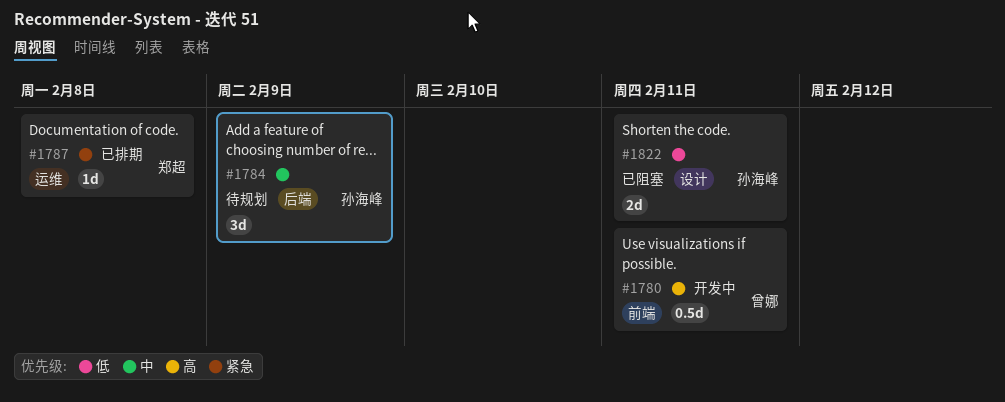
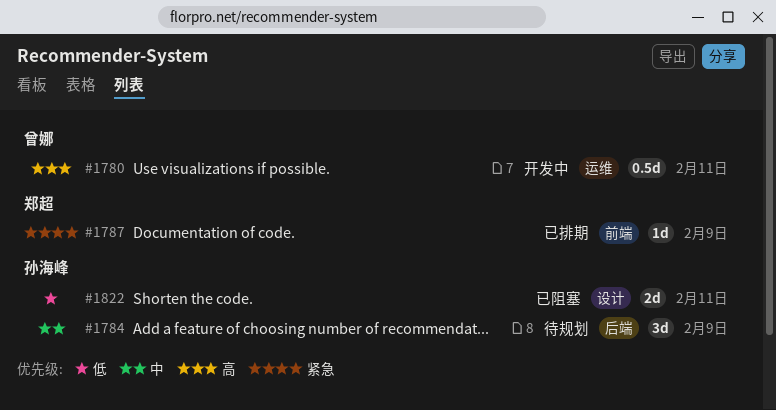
#1780, label: 前端 -> 运维
#1787, label: 运维 -> 前端
#1787, due: Feb 8 -> Feb 9

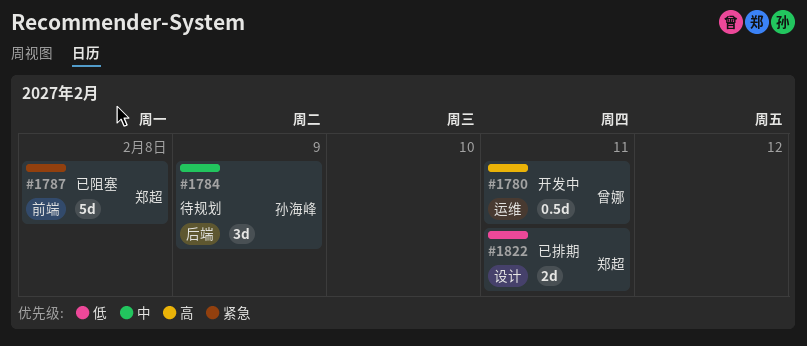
#1787, status: 已排期 -> 已阻塞
#1787, estimate: 1d -> 5d
#1787, due: Feb 9 -> Feb 8
#1822, status: 已阻塞 -> 已排期
#1822, owner: 孙海峰 -> 郑超

